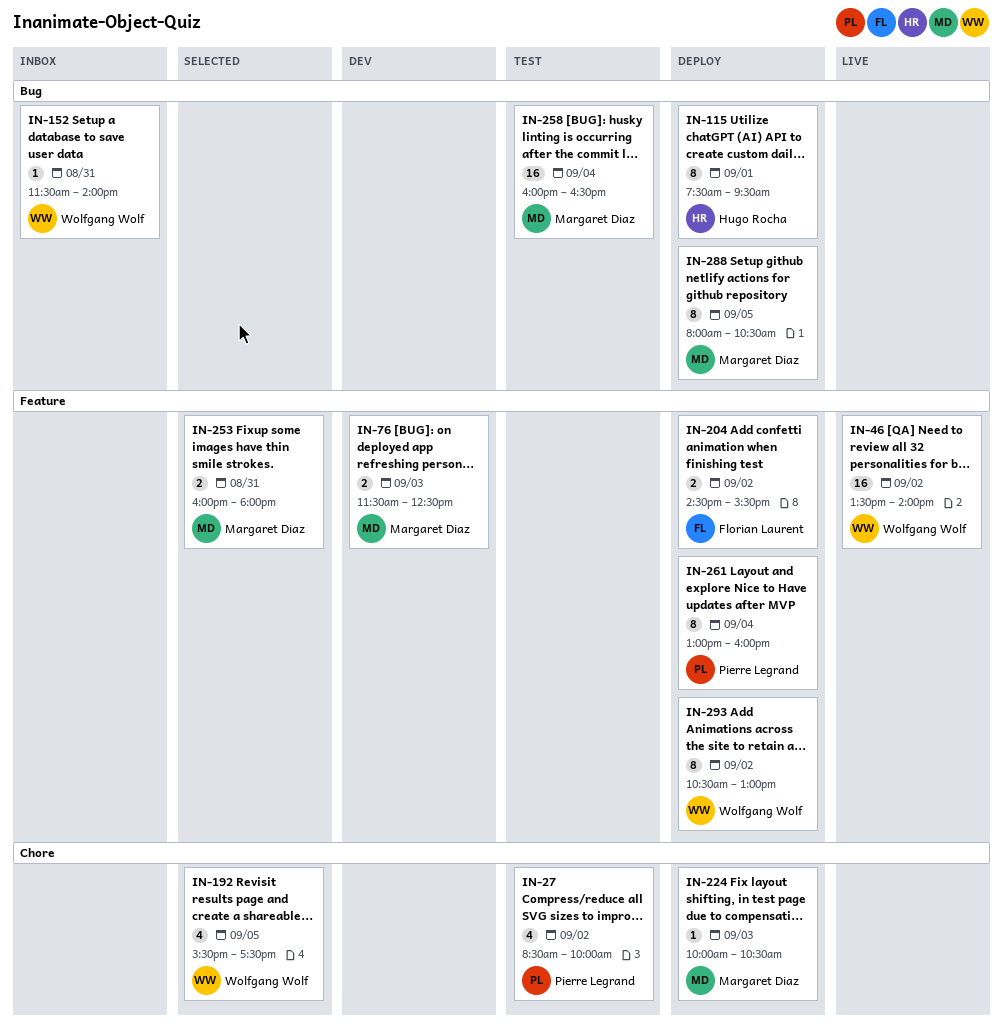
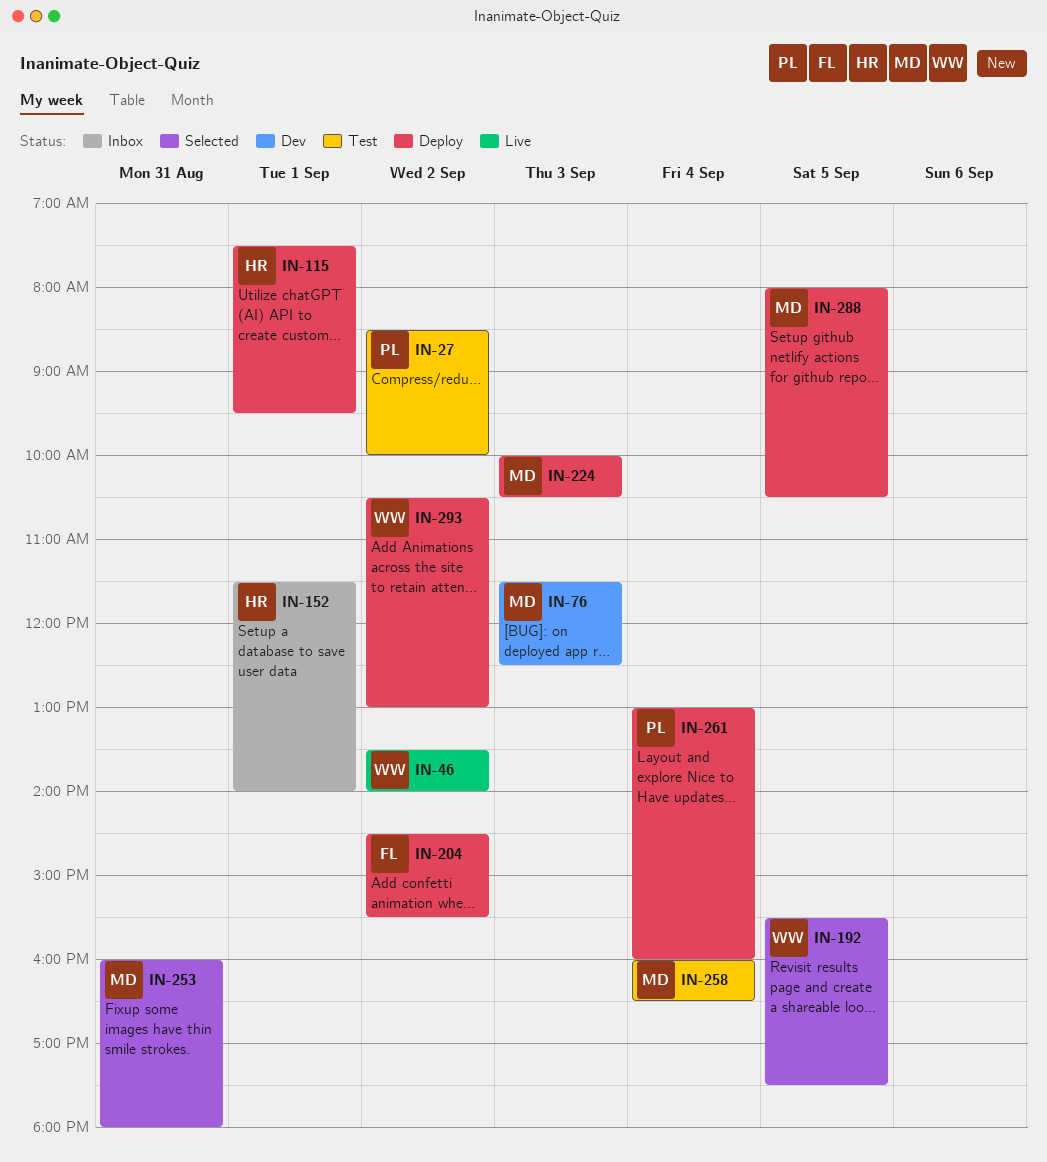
IN-152, owner: Wolfgang Wolf -> Hugo Rocha
IN-152, day: Aug 31 -> Sep 1

